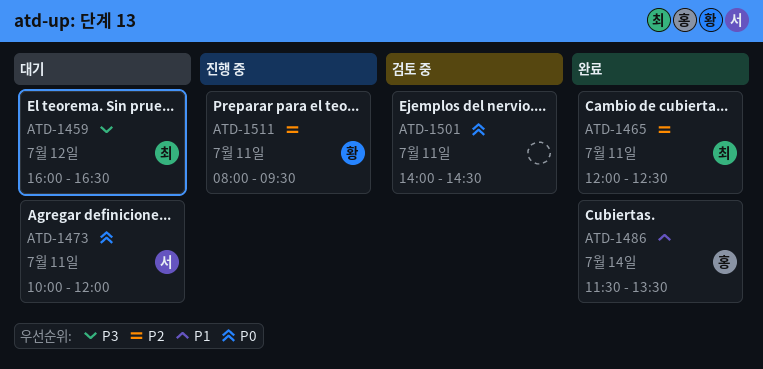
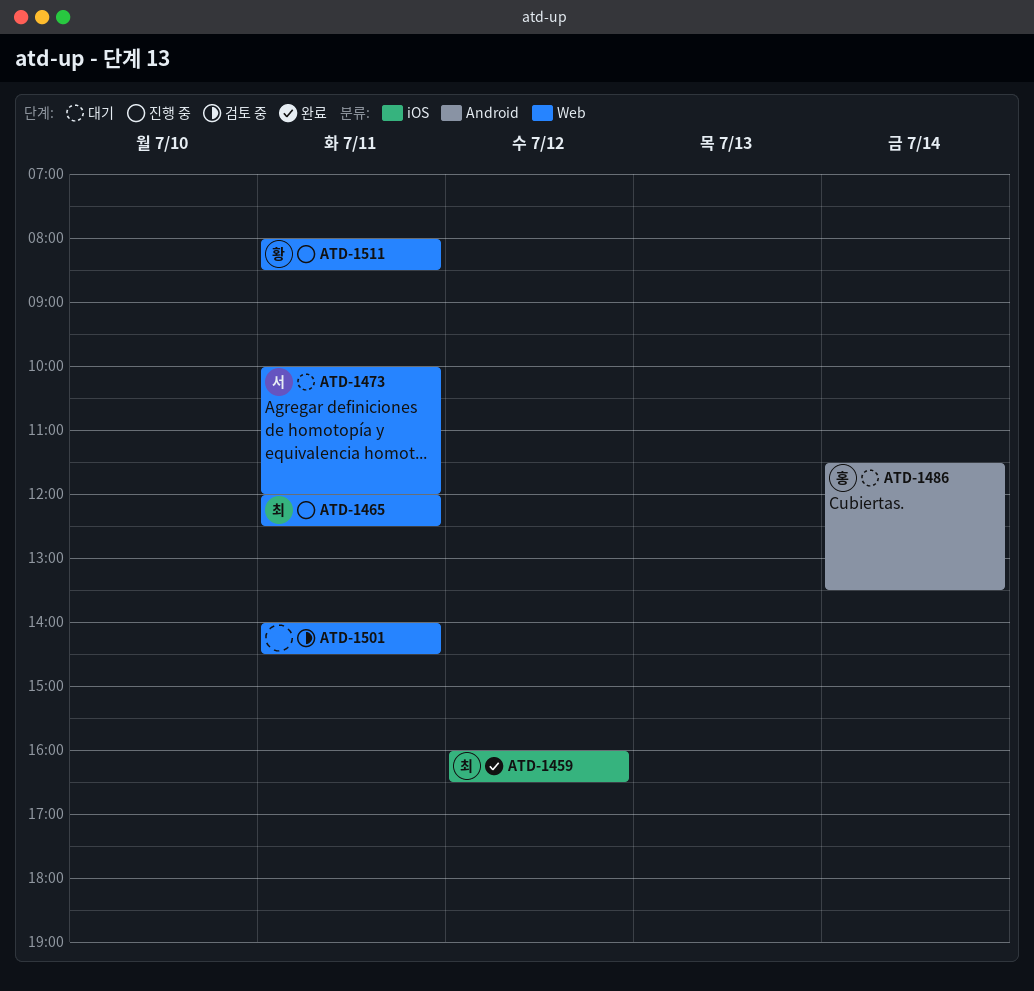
ATD-1459, status: 대기 -> 완료
ATD-1465, status: 완료 -> 진행 중
ATD-1486, status: 완료 -> 대기
ATD-1511, ends: 09:30 -> 08:30

